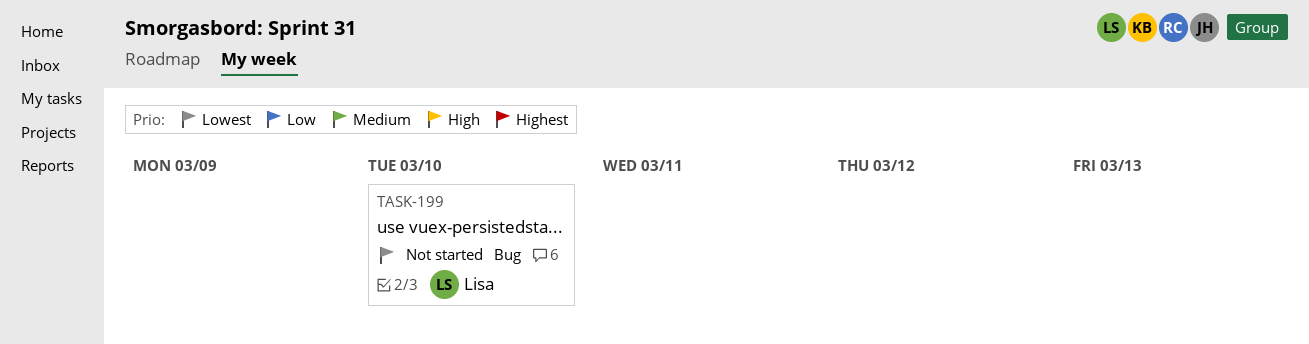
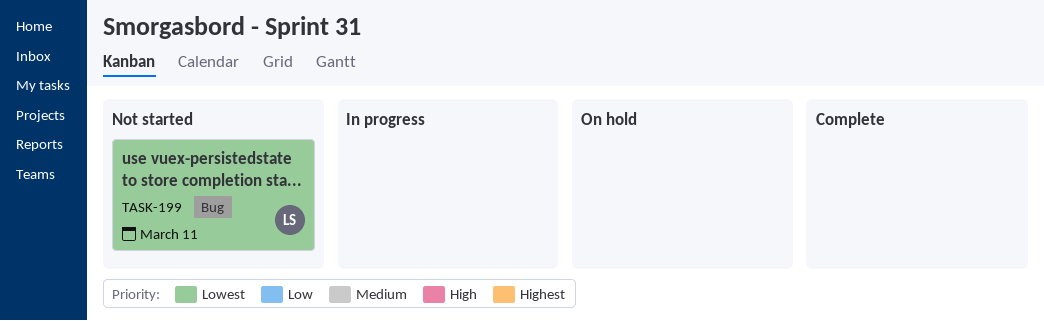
TASK-199, due: Mar 10 -> Mar 11

